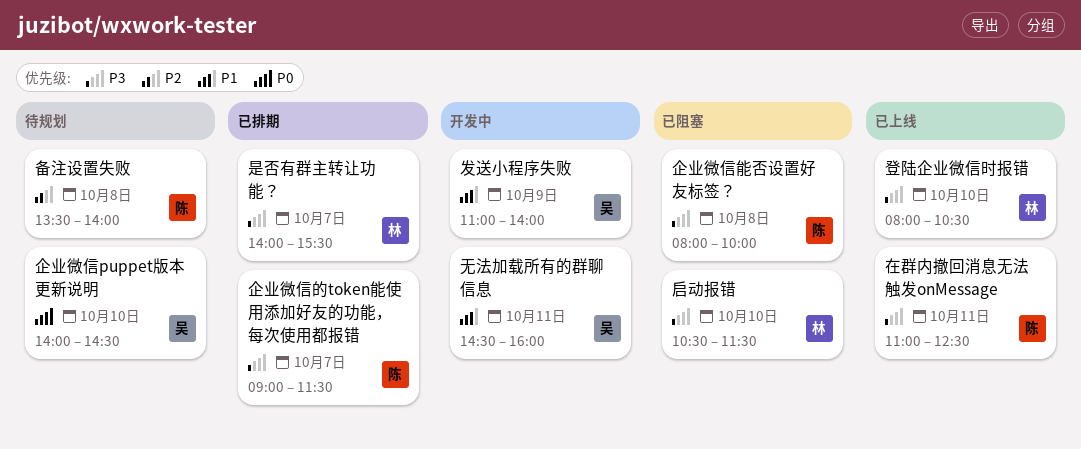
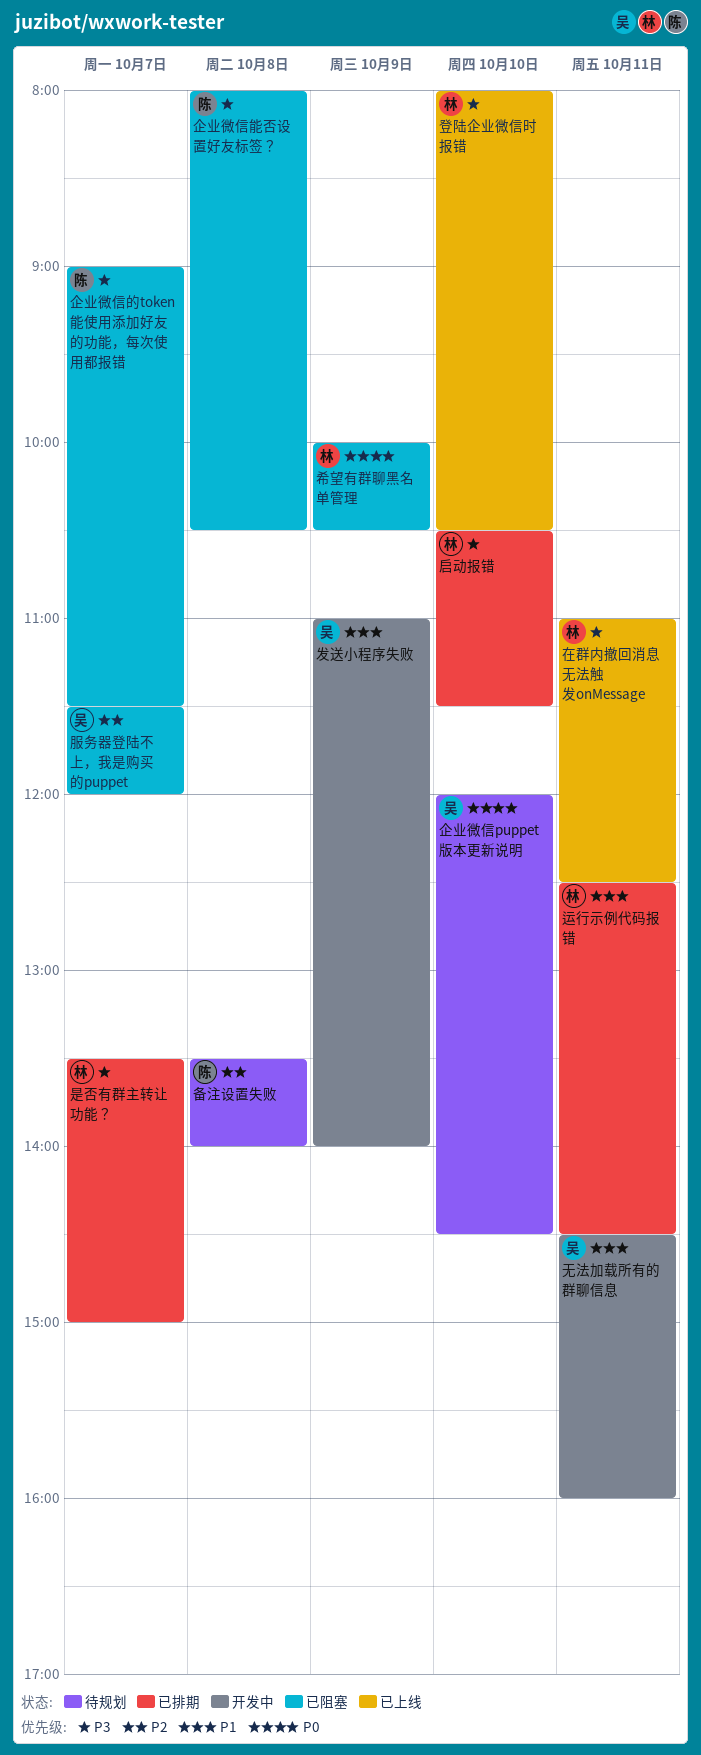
企业微信puppet版本更新说明, begins: 14:00 -> 12:00
企业微信的token能使用添加好友的功能，每次使用都报错, status: 已排期 -> 已阻塞
企业微信能否设置好友标签？, ends: 10:00 -> 10:30
启动报错, status: 已阻塞 -> 已排期
在群内撤回消息无法触发onMessage, owner: 陈 -> 林
希望有群聊黑名单管理: none -> present
是否有群主转让功能？, begins: 14:00 -> 13:30
是否有群主转让功能？, ends: 15:30 -> 15:00
服务器登陆不上，我是购买的puppet: none -> present
运行示例代码报错: none -> present

